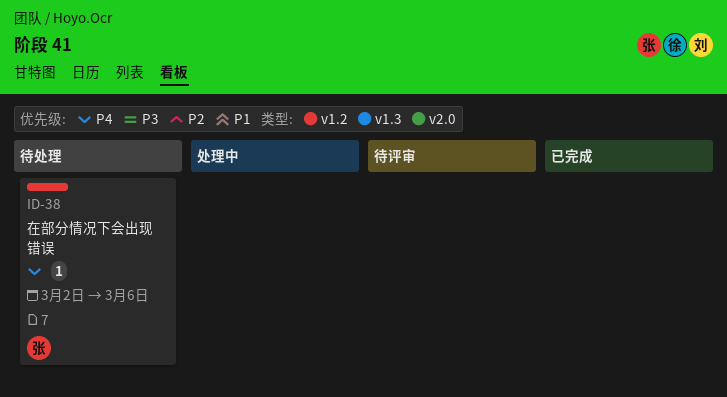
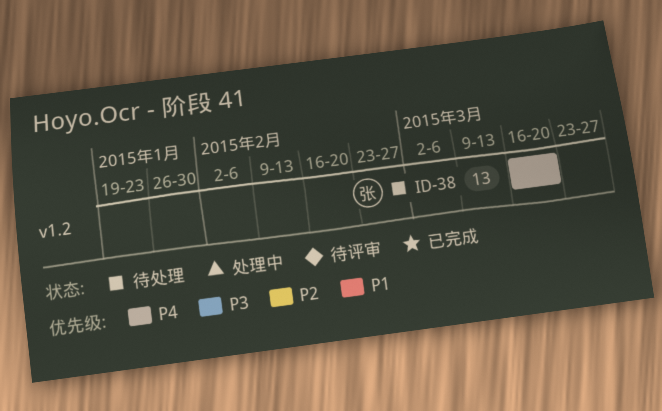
ID-38, estimate: 1 -> 13
ID-38, start: Mar 2 -> Mar 16
ID-38, due: Mar 6 -> Mar 20

